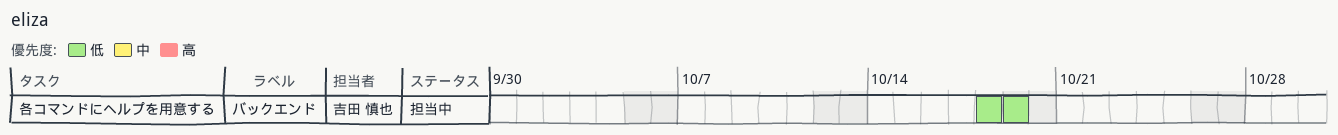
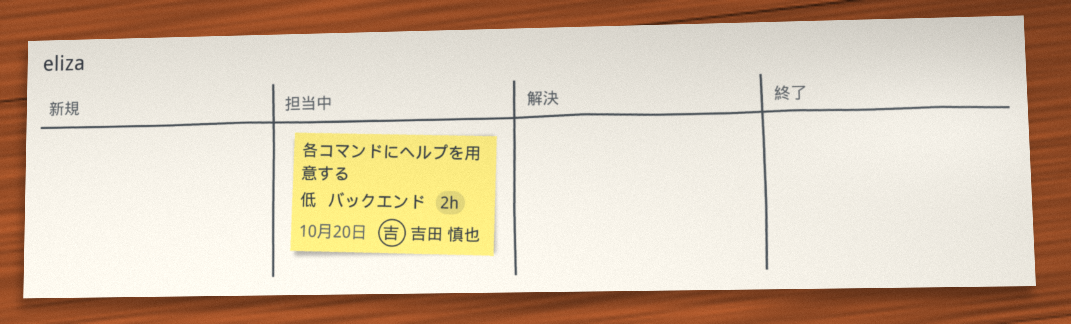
各コマンドにヘルプを用意する, due: Oct 19 -> Oct 20

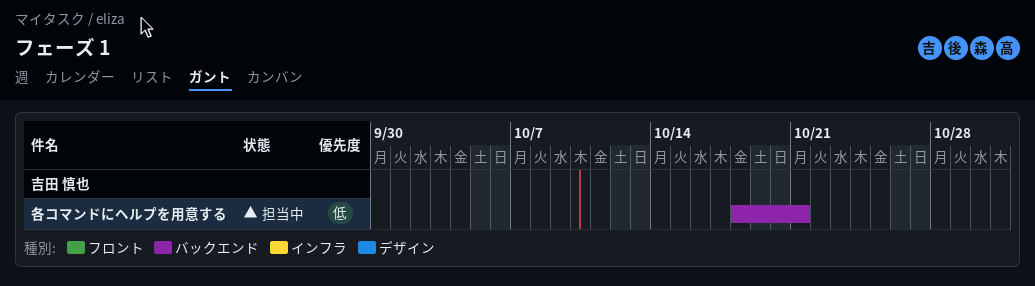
各コマンドにヘルプを用意する, due: Oct 20 -> Oct 21

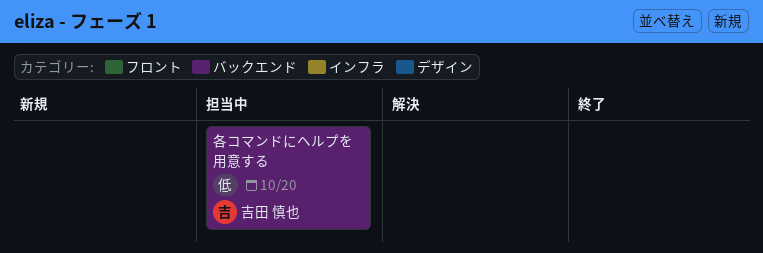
各コマンドにヘルプを用意する, due: Oct 21 -> Oct 20

